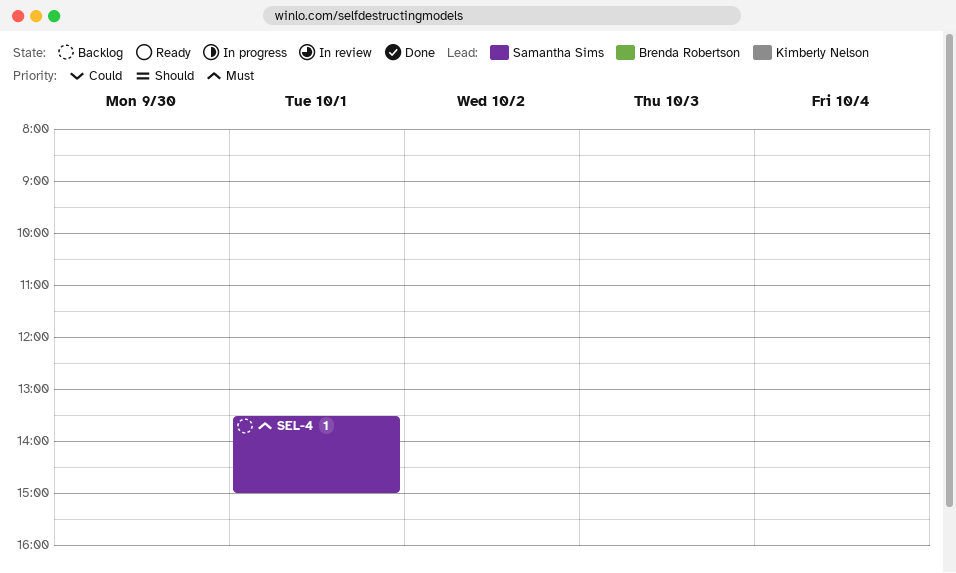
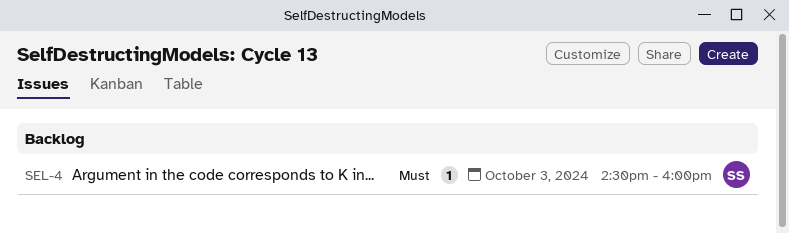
SEL-4, day: Oct 1 -> Oct 3
SEL-4, begins: 13:30 -> 14:30
SEL-4, ends: 15:00 -> 16:00

